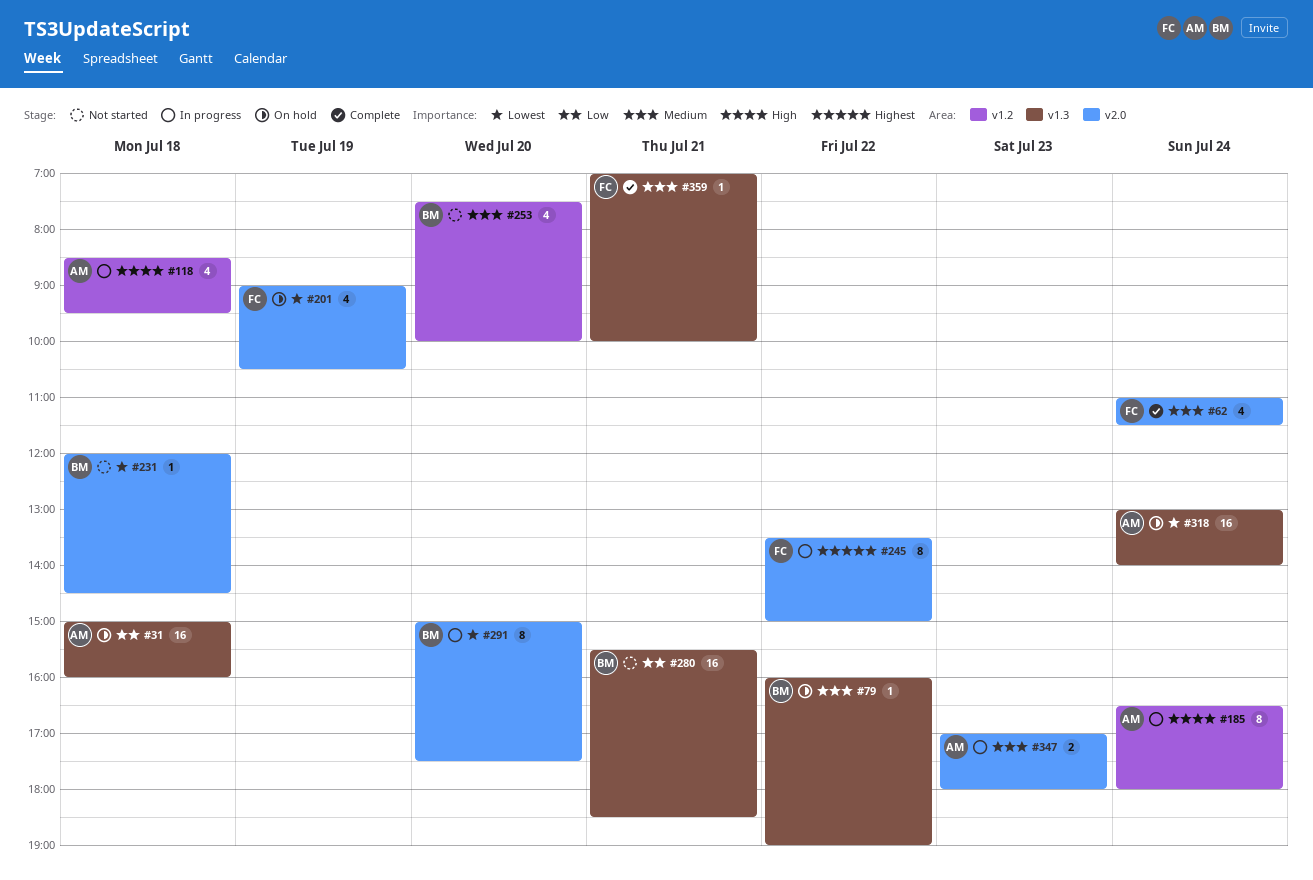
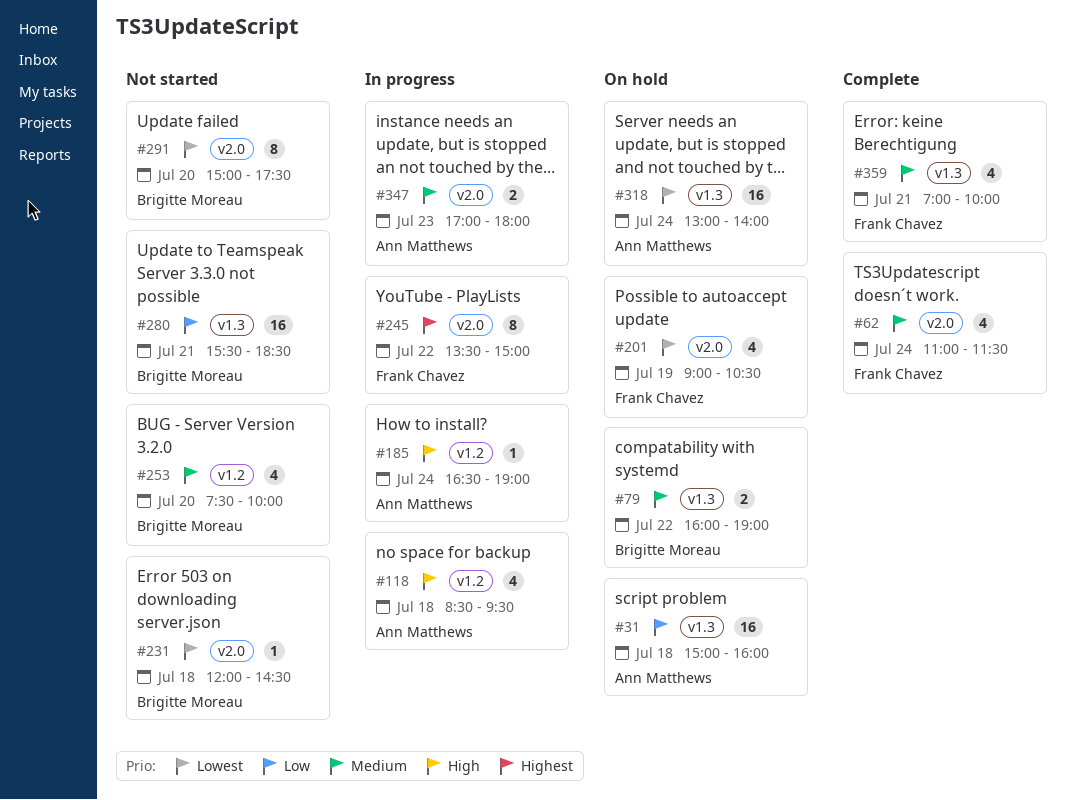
#79, estimate: 1 -> 2
#185, estimate: 8 -> 1
#185, ends: 18:00 -> 19:00
#291, status: In progress -> Not started
#359, estimate: 1 -> 4

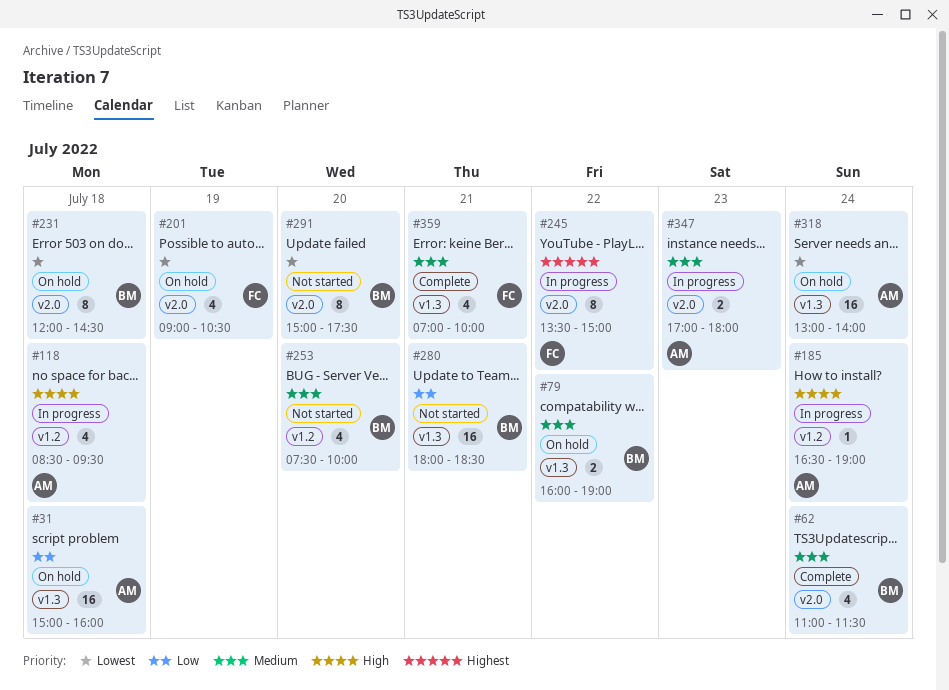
#62, owner: Frank Chavez -> Brigitte Moreau
#231, status: Not started -> On hold
#231, estimate: 1 -> 8
#280, begins: 15:30 -> 18:00

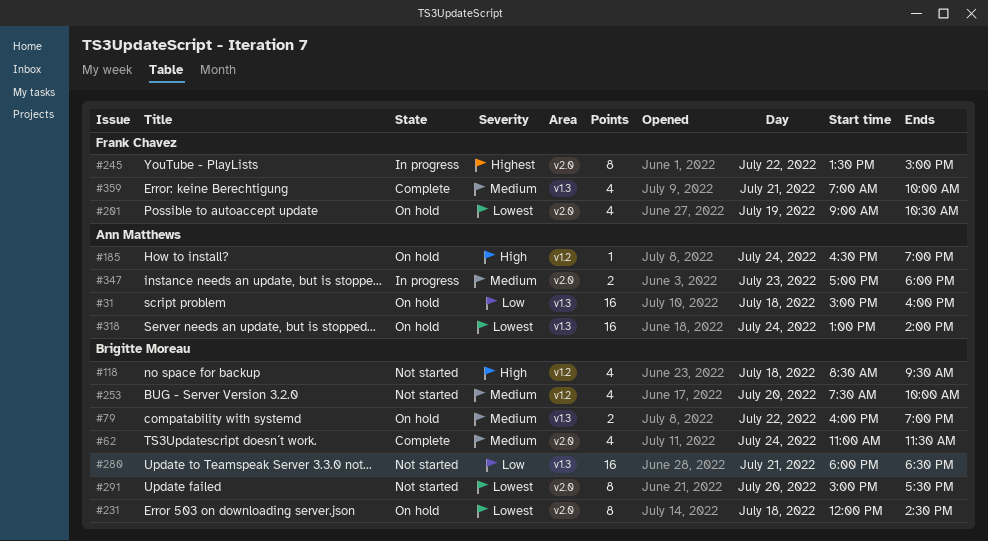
#118, status: In progress -> Not started
#118, owner: Ann Matthews -> Brigitte Moreau
#185, status: In progress -> On hold

